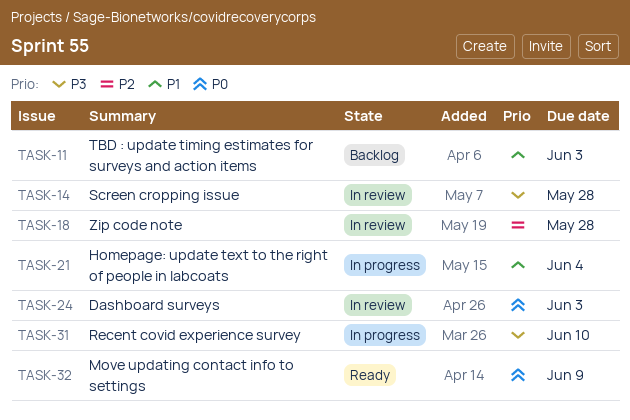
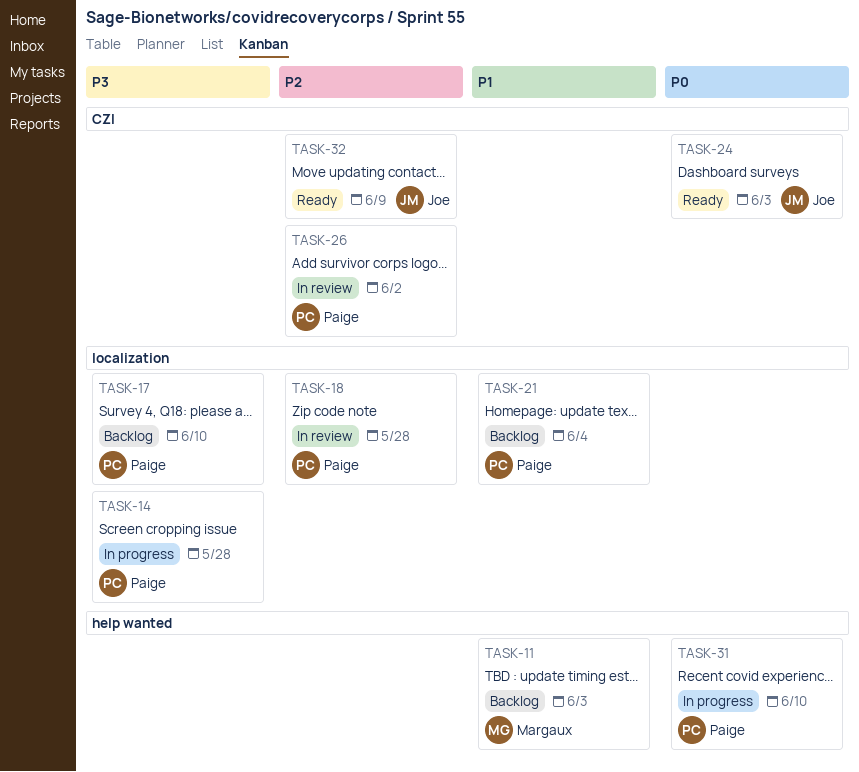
TASK-14, status: In review -> In progress
TASK-17: none -> present
TASK-21, status: In progress -> Backlog
TASK-24, status: In review -> Ready
TASK-26: none -> present
TASK-31, priority: P3 -> P0
TASK-32, priority: P0 -> P2

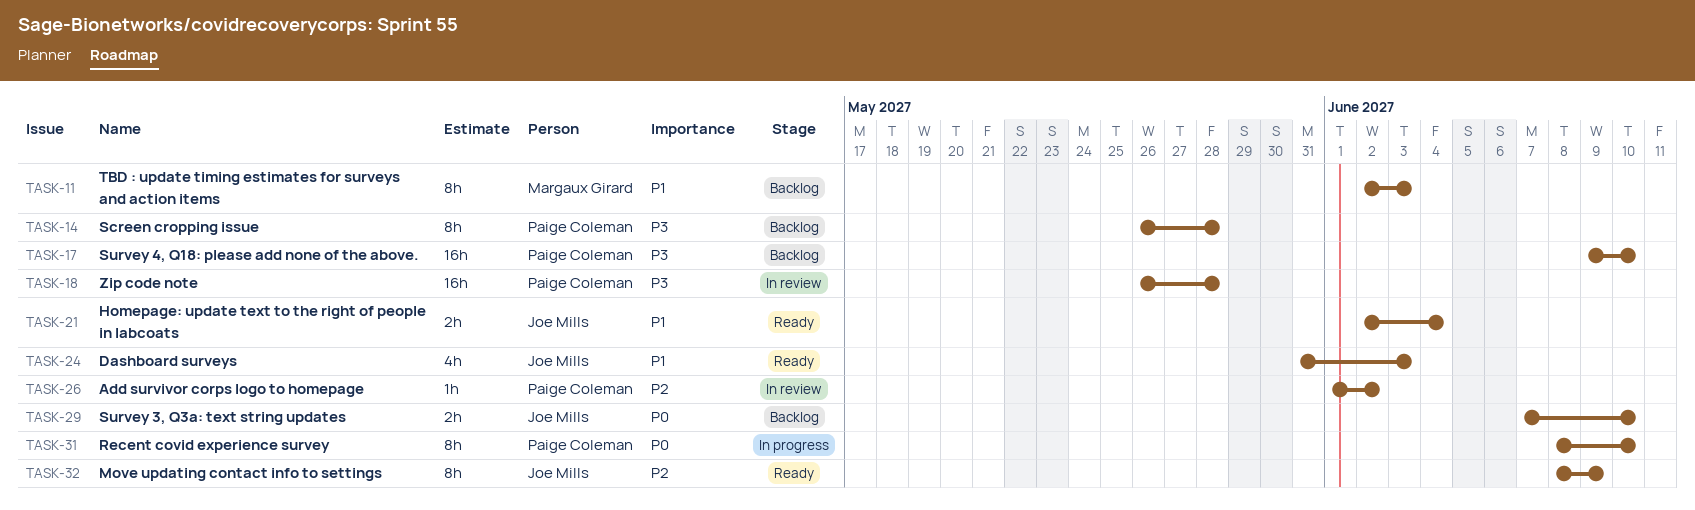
TASK-14, status: In progress -> Backlog
TASK-18, priority: P2 -> P3
TASK-21, status: Backlog -> Ready
TASK-21, owner: Paige Coleman -> Joe Mills
TASK-24, priority: P0 -> P1
TASK-29: none -> present

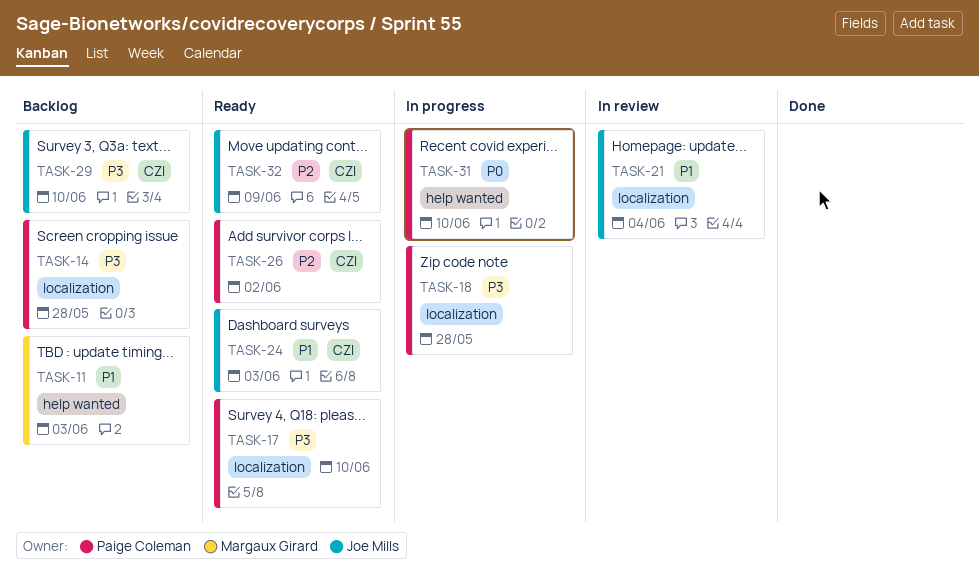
TASK-17, status: Backlog -> Ready
TASK-18, status: In review -> In progress
TASK-21, status: Ready -> In review
TASK-26, status: In review -> Ready
TASK-29, priority: P0 -> P3

